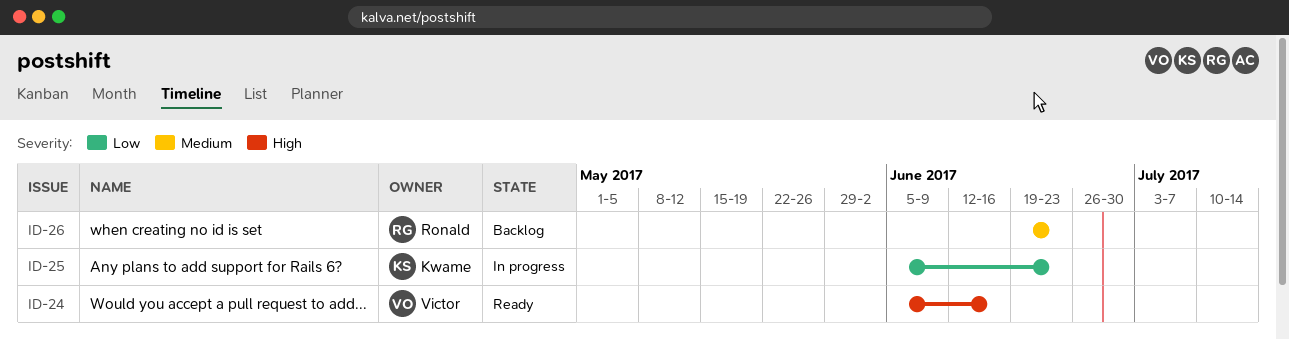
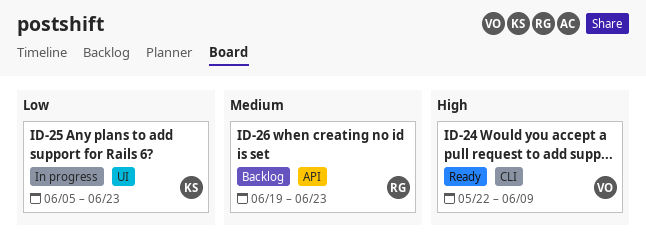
ID-24, start: Jun 5 -> May 22
ID-24, due: Jun 16 -> Jun 9

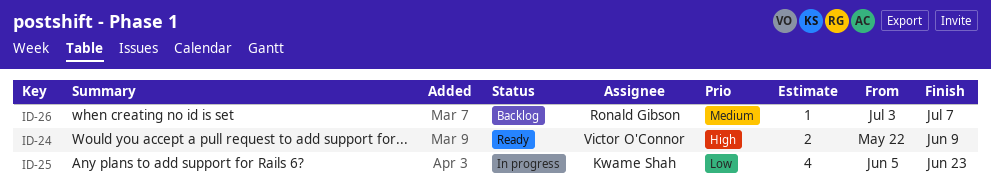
ID-26, start: Jun 19 -> Jul 3
ID-26, due: Jun 23 -> Jul 7

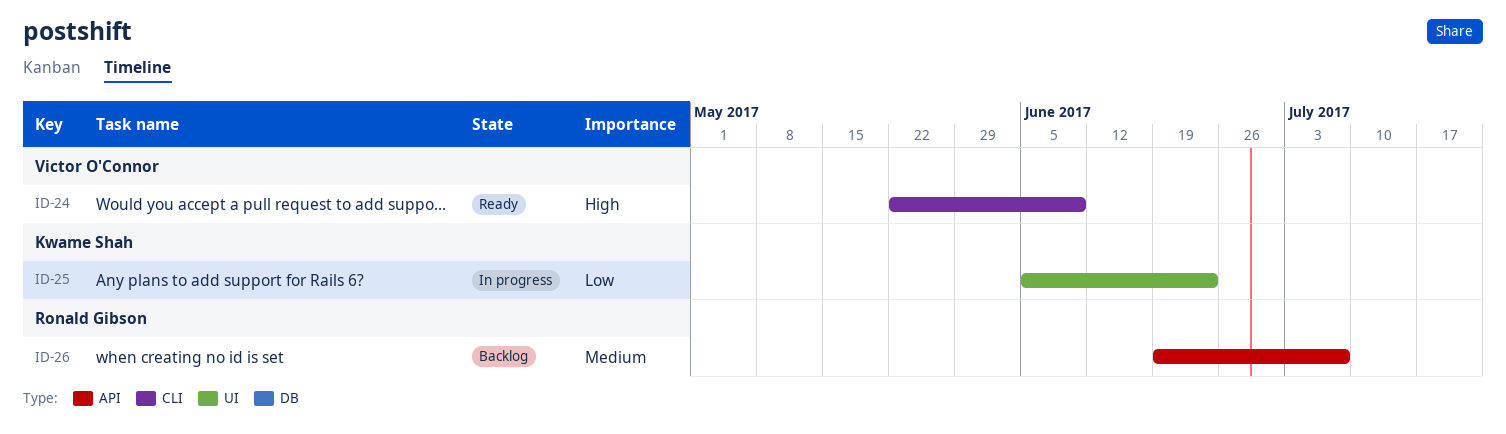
ID-26, start: Jul 3 -> Jun 19

